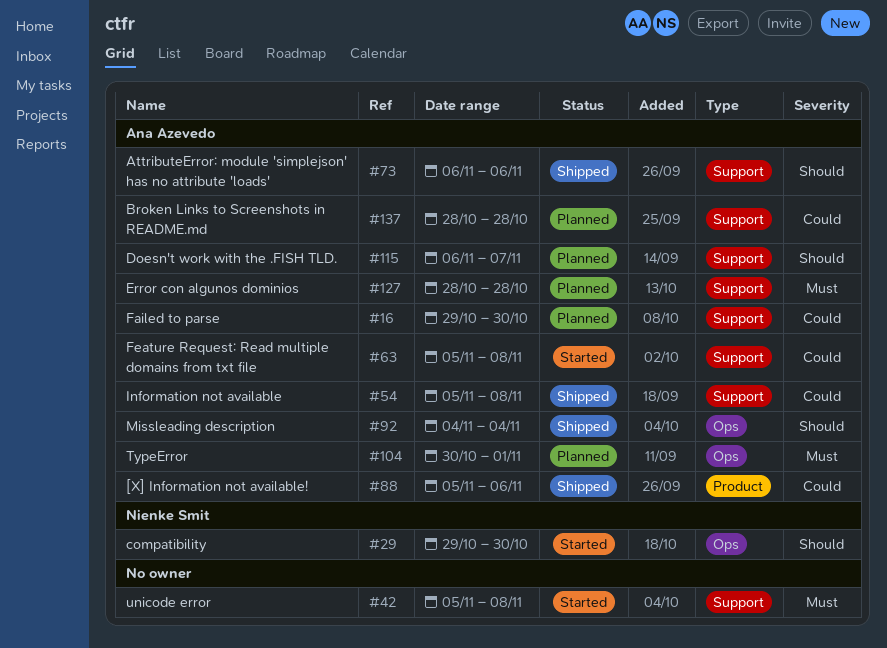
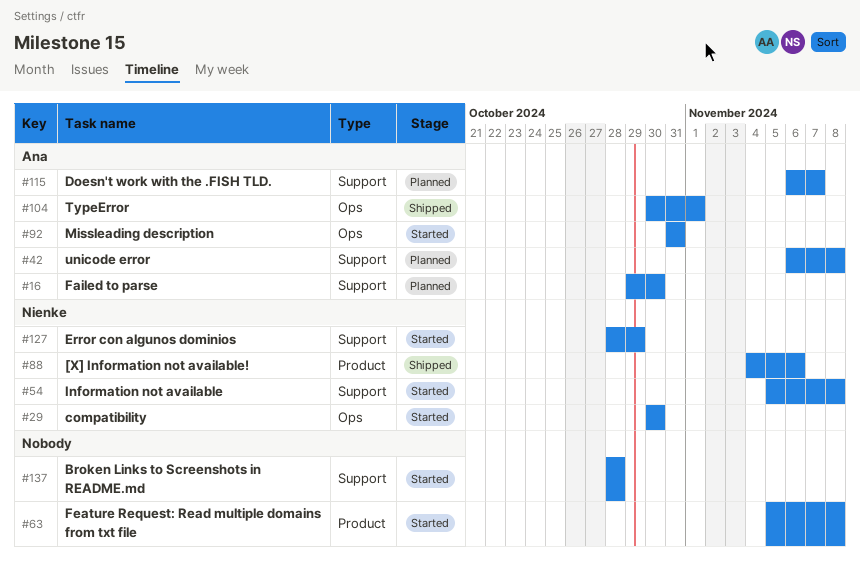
#29, start: Oct 29 -> Oct 30
#42, status: Started -> Planned
#42, owner: none -> Ana Azevedo
#42, start: Nov 5 -> Nov 6
#54, status: Shipped -> Started
#54, owner: Ana Azevedo -> Nienke Smit
#63, owner: Ana Azevedo -> none
#63, label: Support -> Product
#73: present -> none
#88, owner: Ana Azevedo -> Nienke Smit
#88, start: Nov 5 -> Nov 4
#92, status: Shipped -> Started
#92, start: Nov 4 -> Oct 31
#92, due: Nov 4 -> Oct 31
#104, status: Planned -> Shipped
#127, status: Planned -> Started
#127, owner: Ana Azevedo -> Nienke Smit
#127, due: Oct 28 -> Oct 29
#137, status: Planned -> Started
#137, owner: Ana Azevedo -> none

